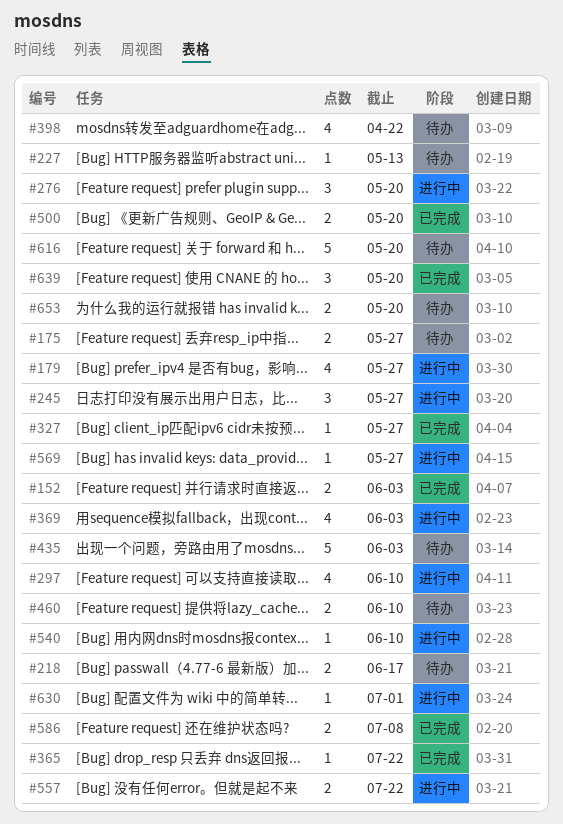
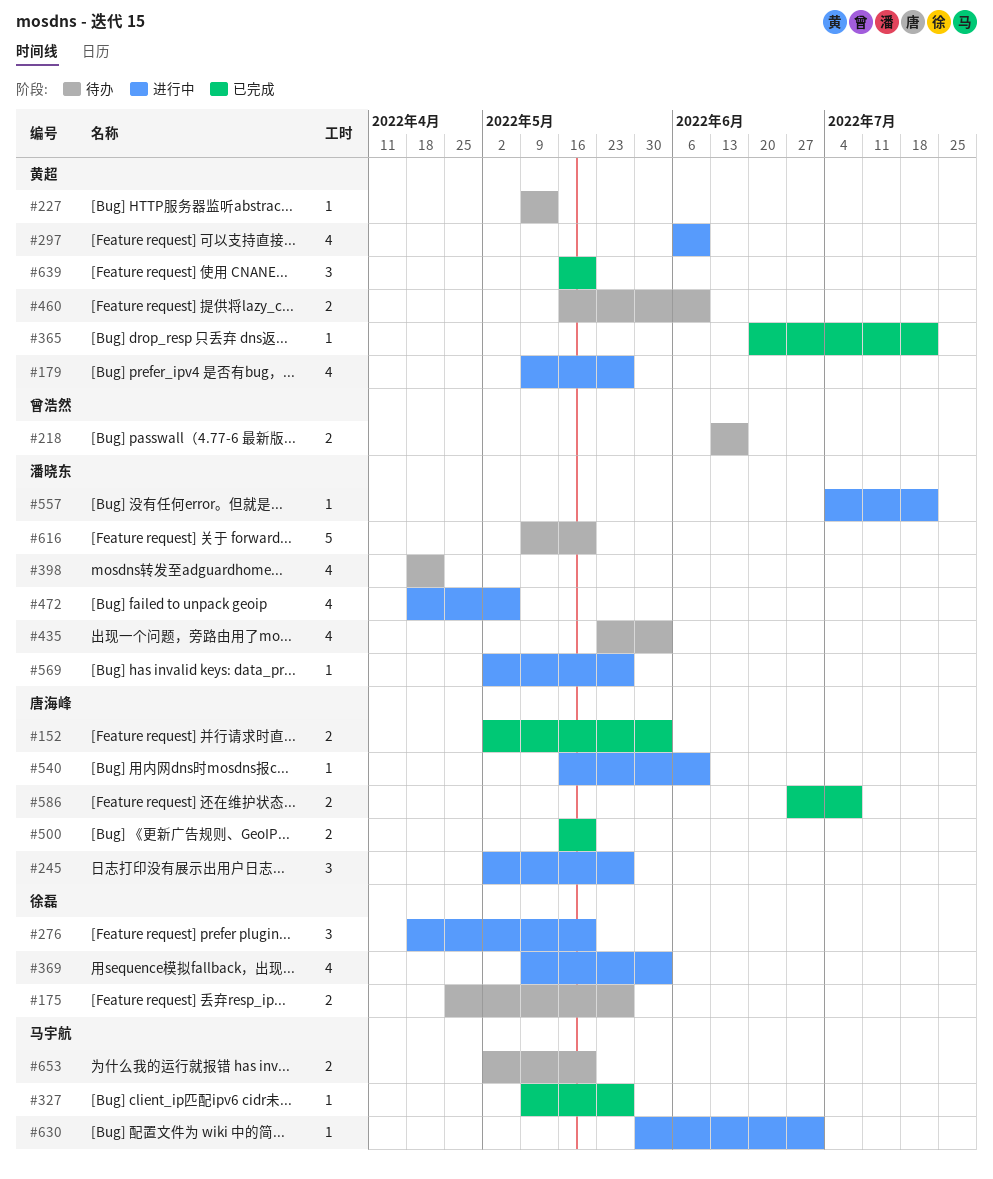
#435, estimate: 5 -> 4
#472: none -> present
#557, estimate: 2 -> 1

